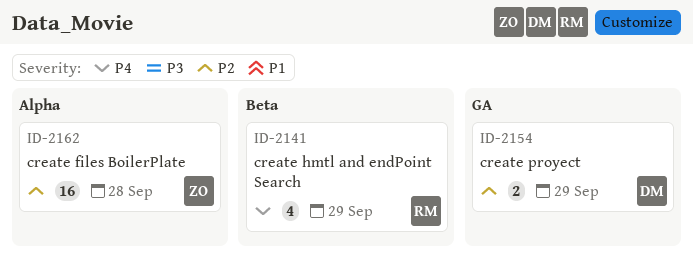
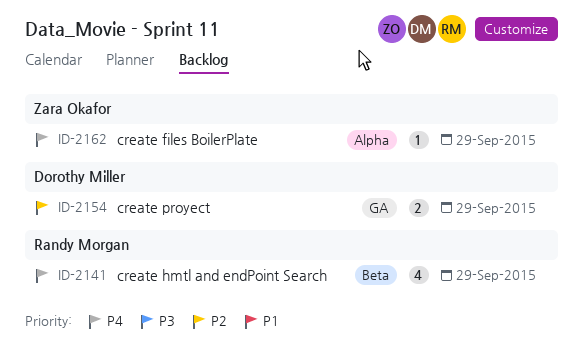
ID-2162, priority: P2 -> P4
ID-2162, estimate: 16 -> 1
ID-2162, due: Sep 28 -> Sep 29

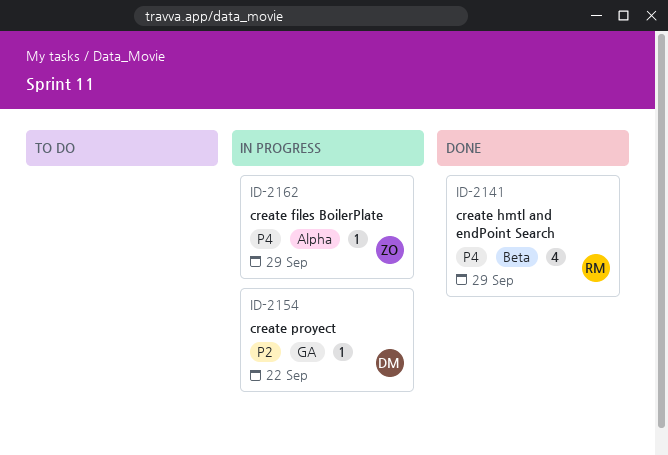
ID-2154, estimate: 2 -> 1
ID-2154, due: Sep 29 -> Sep 22

